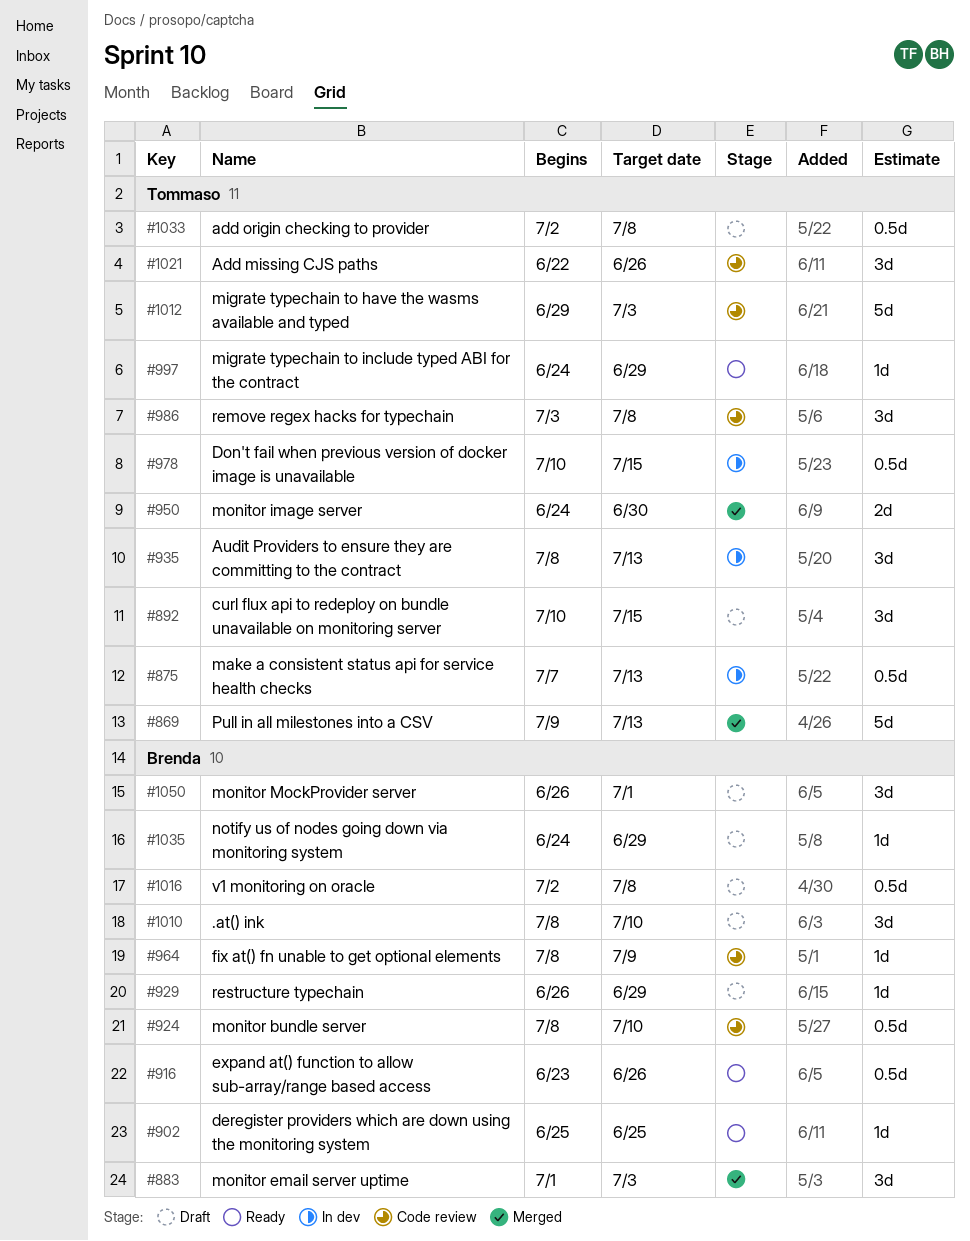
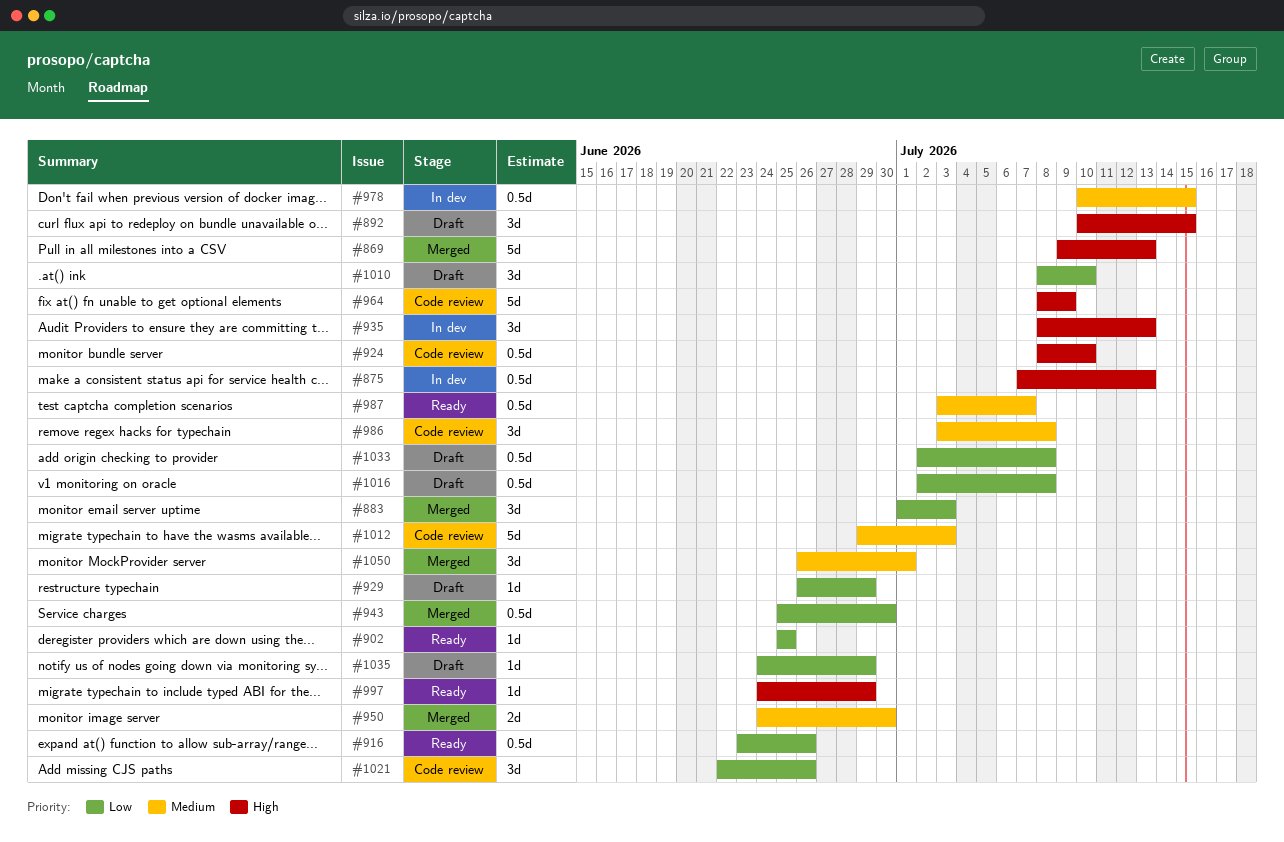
#943: none -> present
#964, estimate: 1d -> 5d
#987: none -> present
#1050, status: Draft -> Merged

